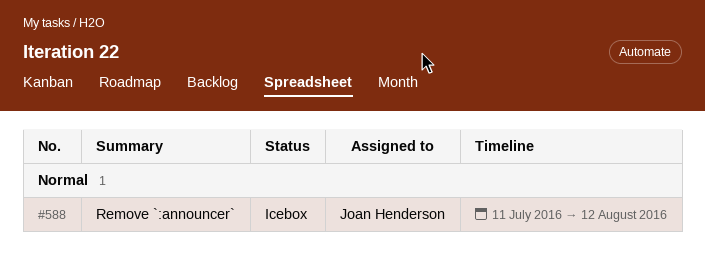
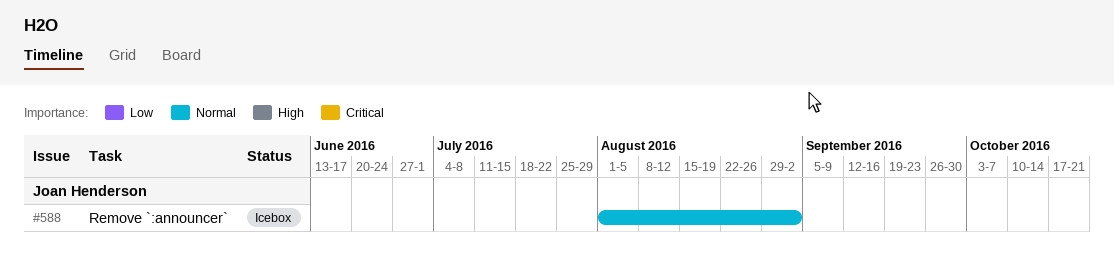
#588, start: Jul 11 -> Aug 1
#588, due: Aug 12 -> Sep 2

